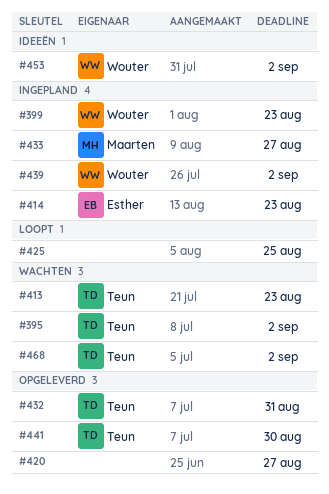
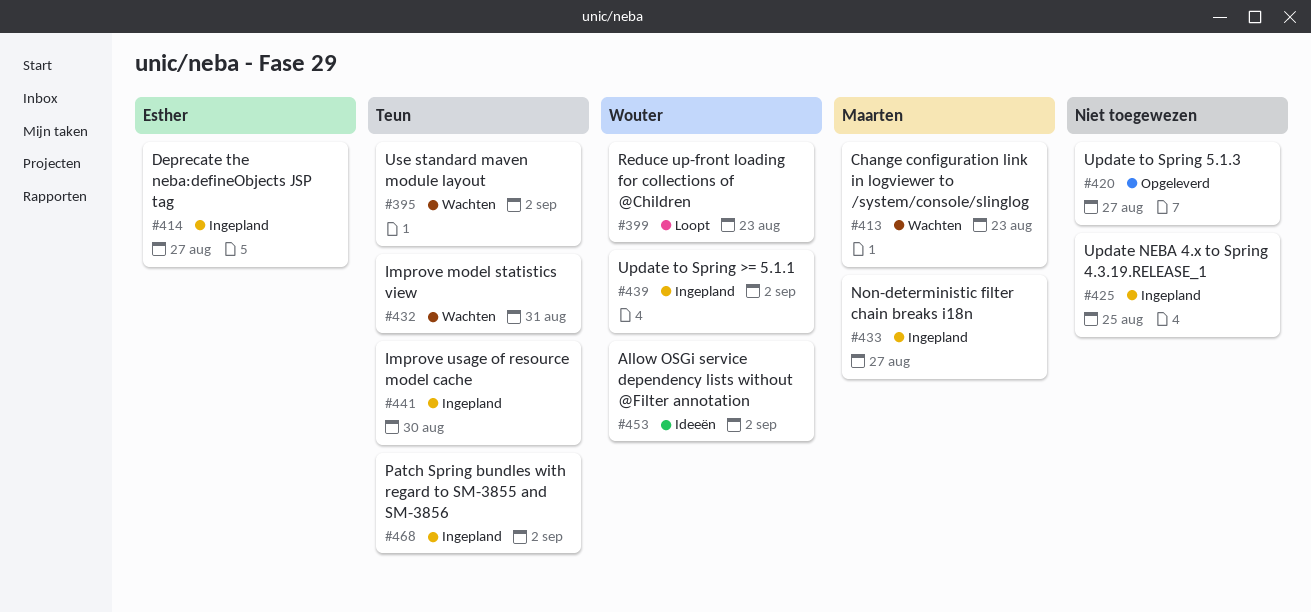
#399, status: Ingepland -> Loopt
#413, owner: Teun -> Maarten
#414, due: Aug 23 -> Aug 27
#425, status: Loopt -> Ingepland
#432, status: Opgeleverd -> Wachten
#441, status: Opgeleverd -> Ingepland
#468, status: Wachten -> Ingepland

